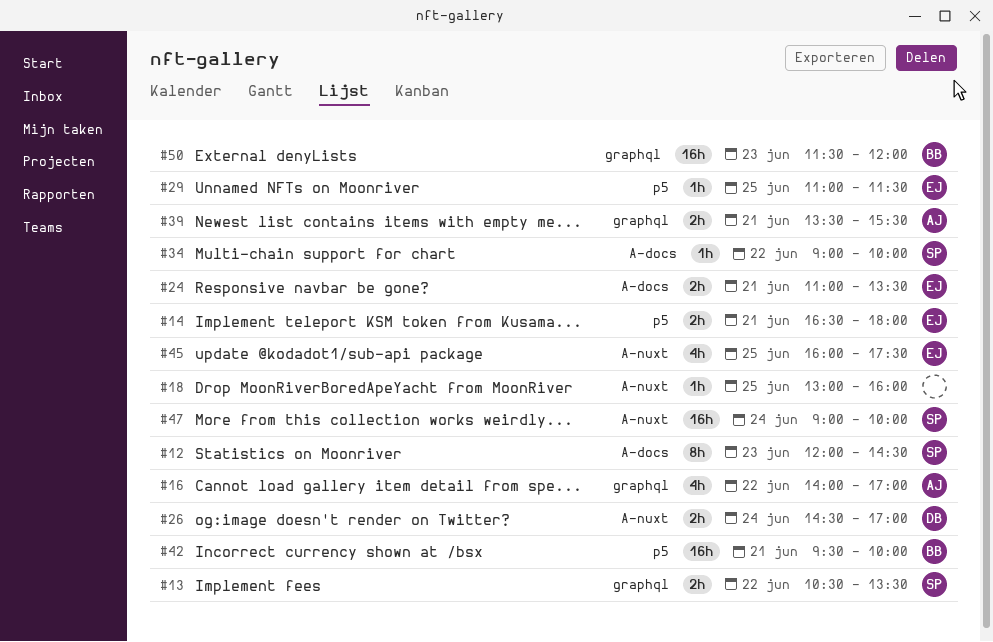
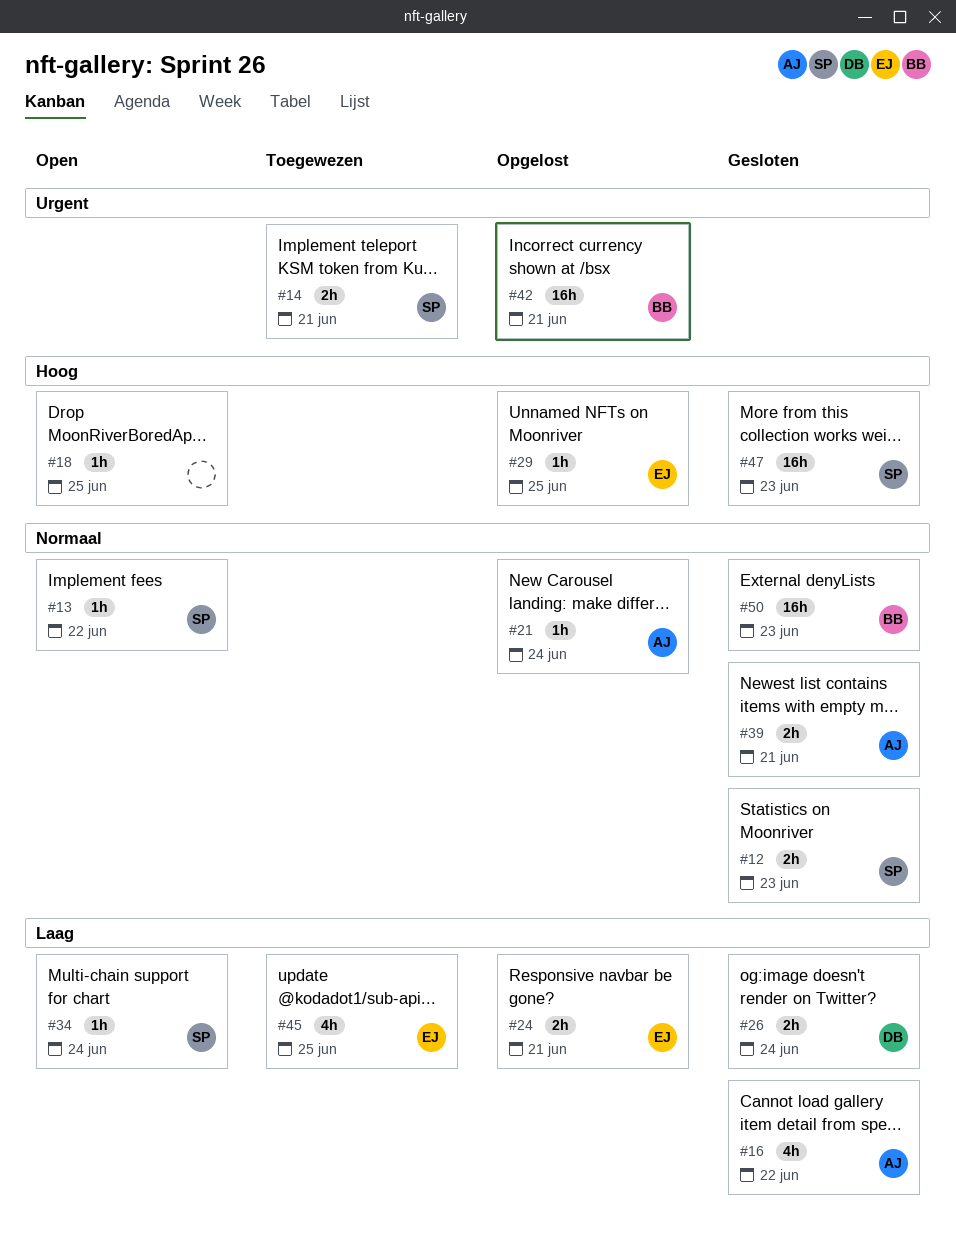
#12, estimate: 8h -> 2h
#13, estimate: 2h -> 1h
#14, owner: EJ -> SP
#21: none -> present
#34, day: Jun 22 -> Jun 24
#47, day: Jun 24 -> Jun 23

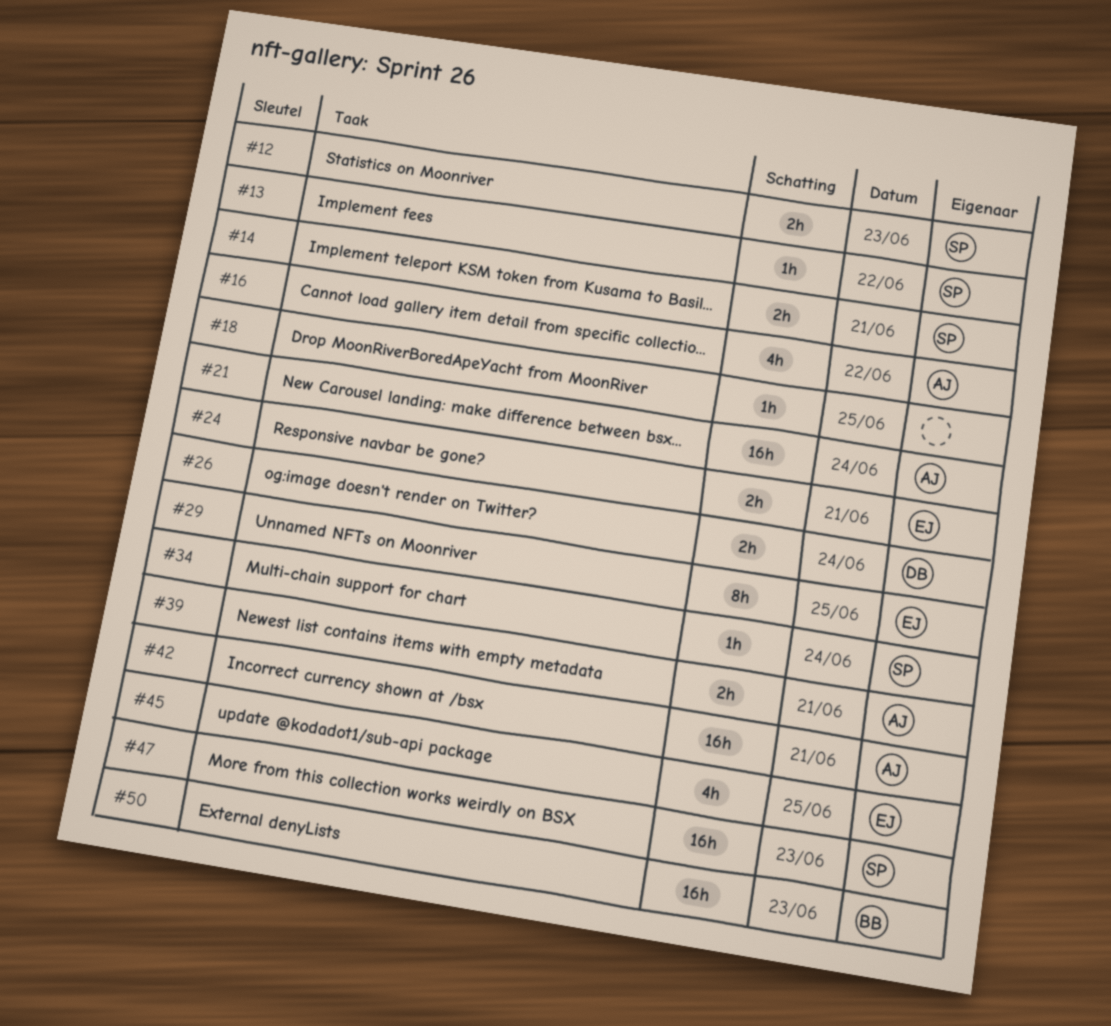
#21, estimate: 1h -> 16h
#29, estimate: 1h -> 8h
#42, owner: BB -> AJ

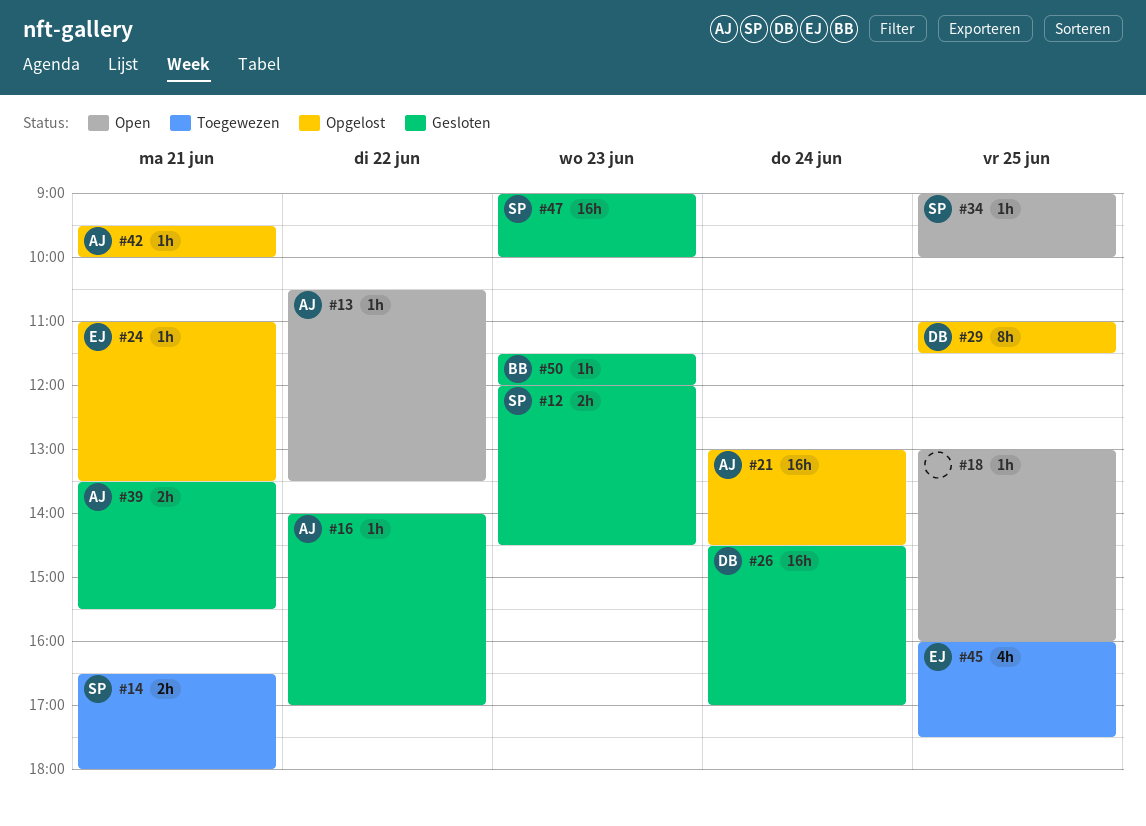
#13, owner: SP -> AJ
#16, estimate: 4h -> 1h
#24, estimate: 2h -> 1h
#26, estimate: 2h -> 16h
#29, owner: EJ -> DB
#34, day: Jun 24 -> Jun 25
#42, estimate: 16h -> 1h
#50, estimate: 16h -> 1h

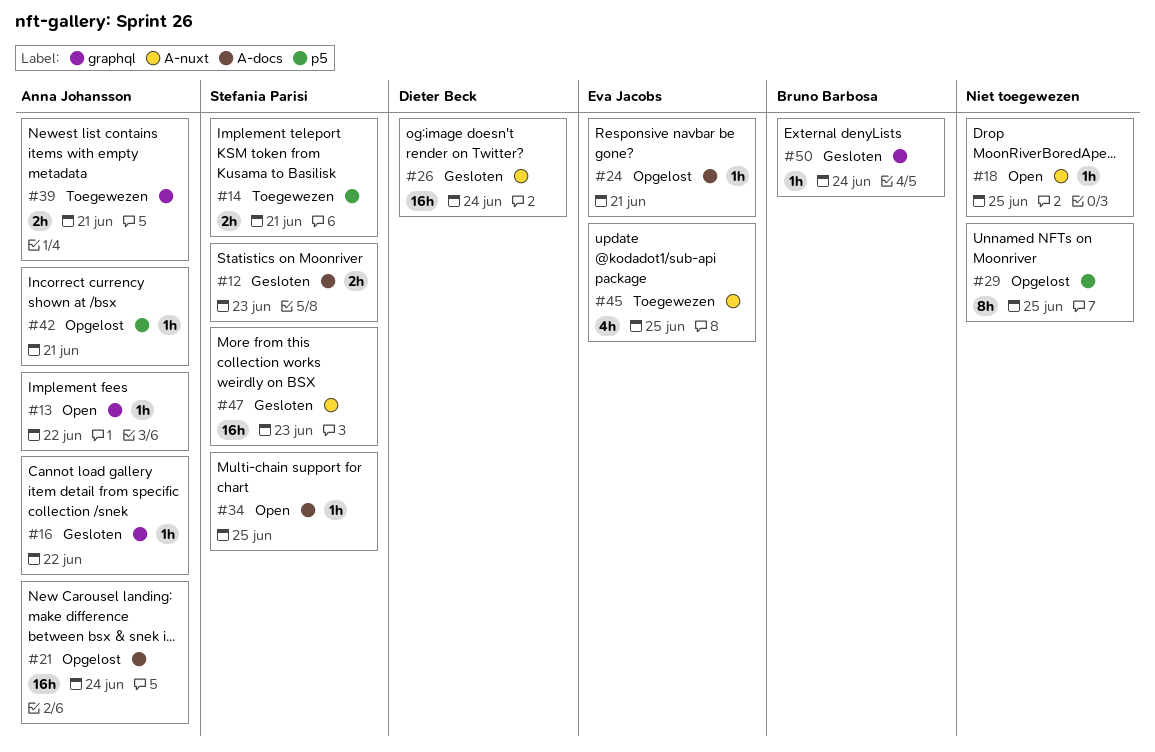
#29, owner: Dieter Beck -> none
#39, status: Gesloten -> Toegewezen
#50, day: Jun 23 -> Jun 24

